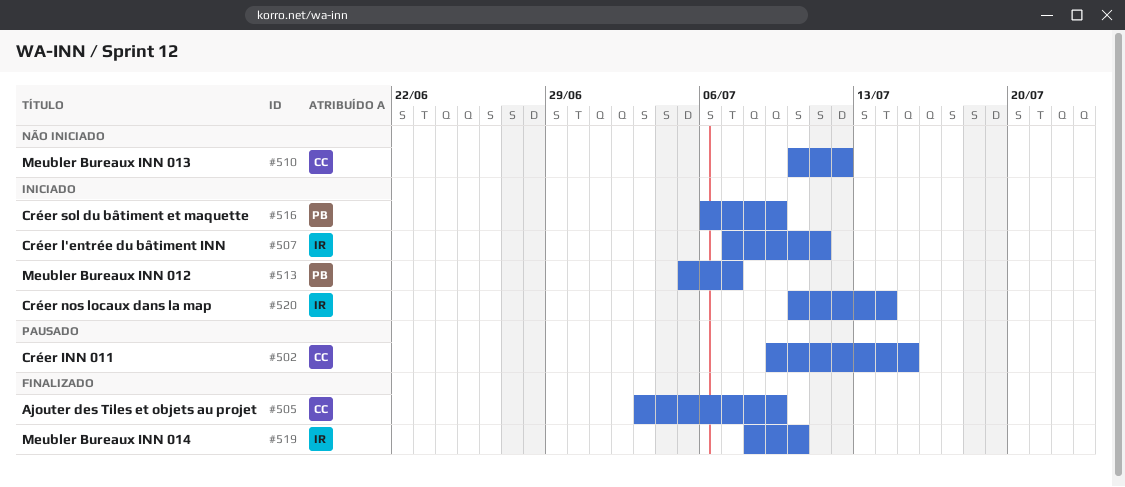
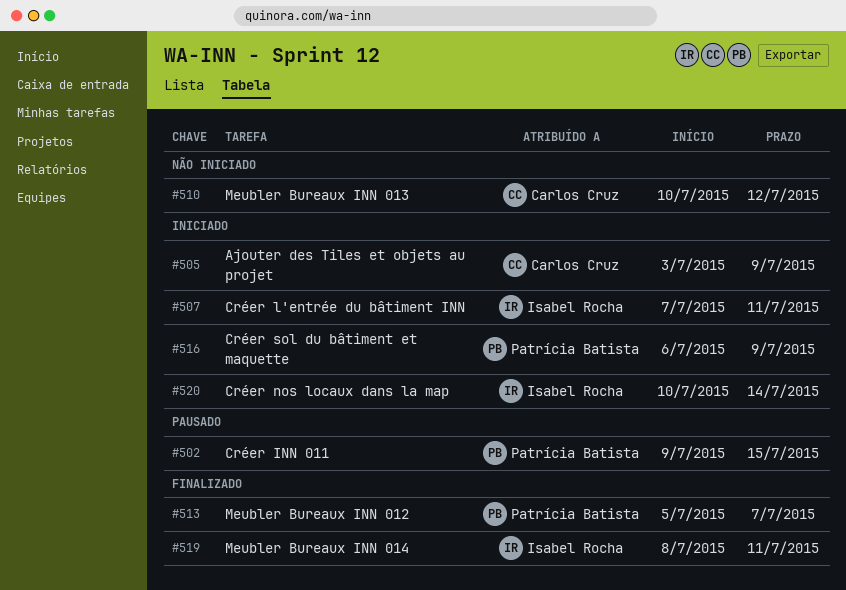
#502, owner: Carlos Cruz -> Patrícia Batista
#505, status: Finalizado -> Iniciado
#513, status: Iniciado -> Finalizado
#519, due: Jul 10 -> Jul 11

